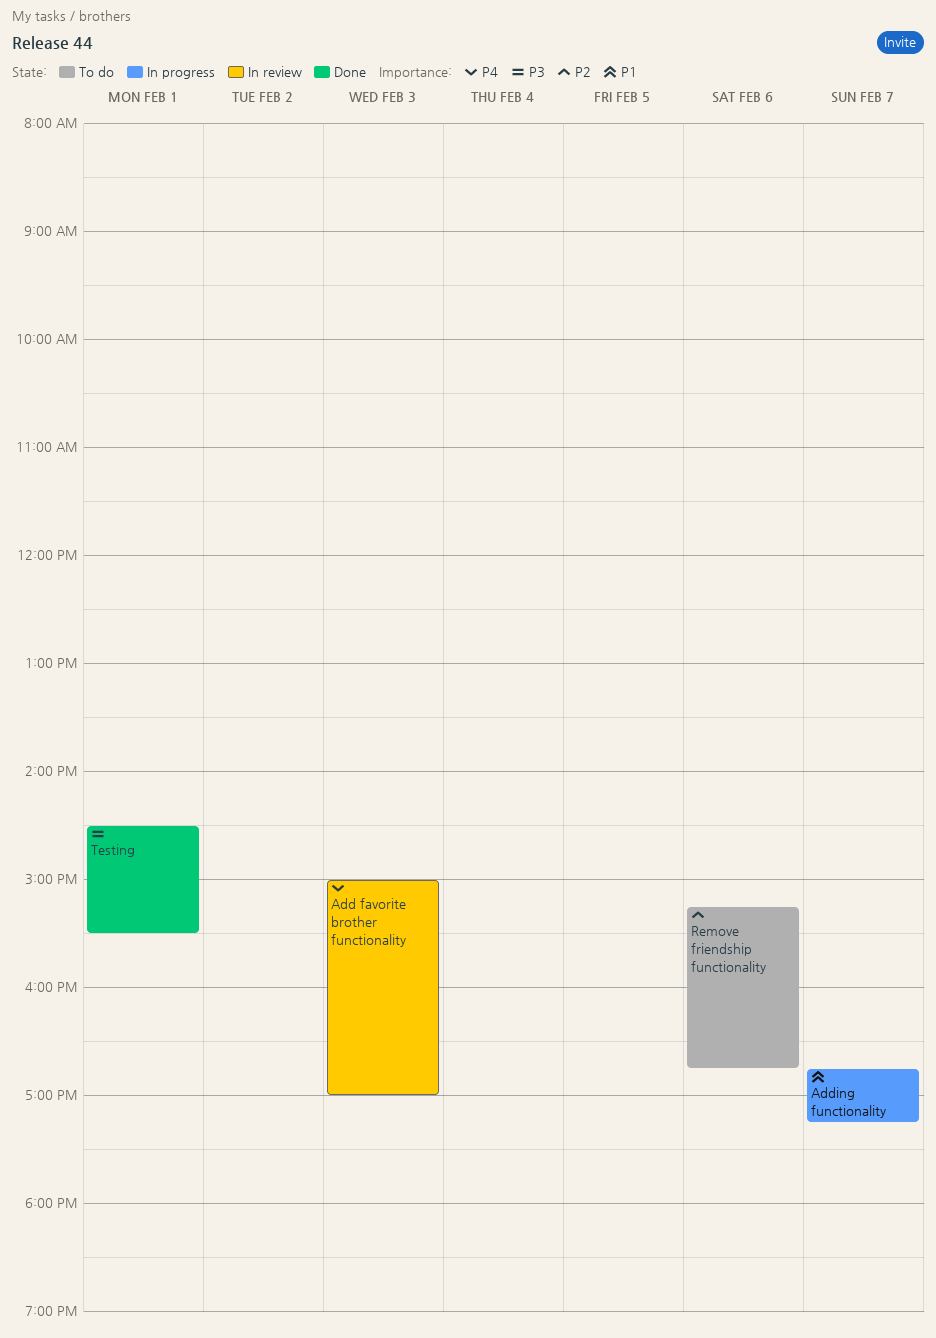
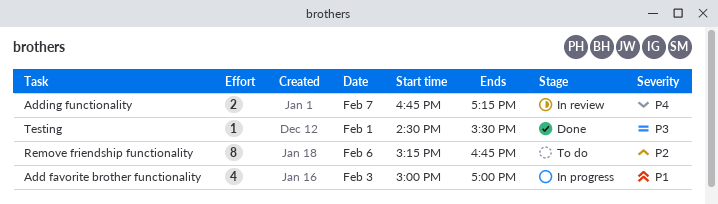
Add favorite brother functionality, status: In review -> In progress
Add favorite brother functionality, priority: P4 -> P1
Adding functionality, status: In progress -> In review
Adding functionality, priority: P1 -> P4

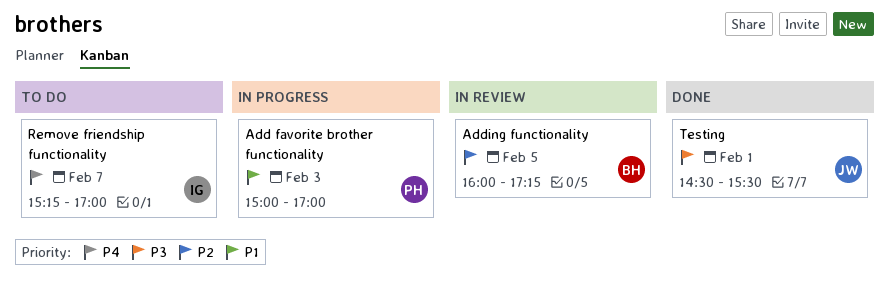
Adding functionality, priority: P4 -> P2
Adding functionality, day: Feb 7 -> Feb 5
Adding functionality, begins: 16:45 -> 16:00
Remove friendship functionality, priority: P2 -> P4
Remove friendship functionality, day: Feb 6 -> Feb 7
Remove friendship functionality, ends: 16:45 -> 17:00

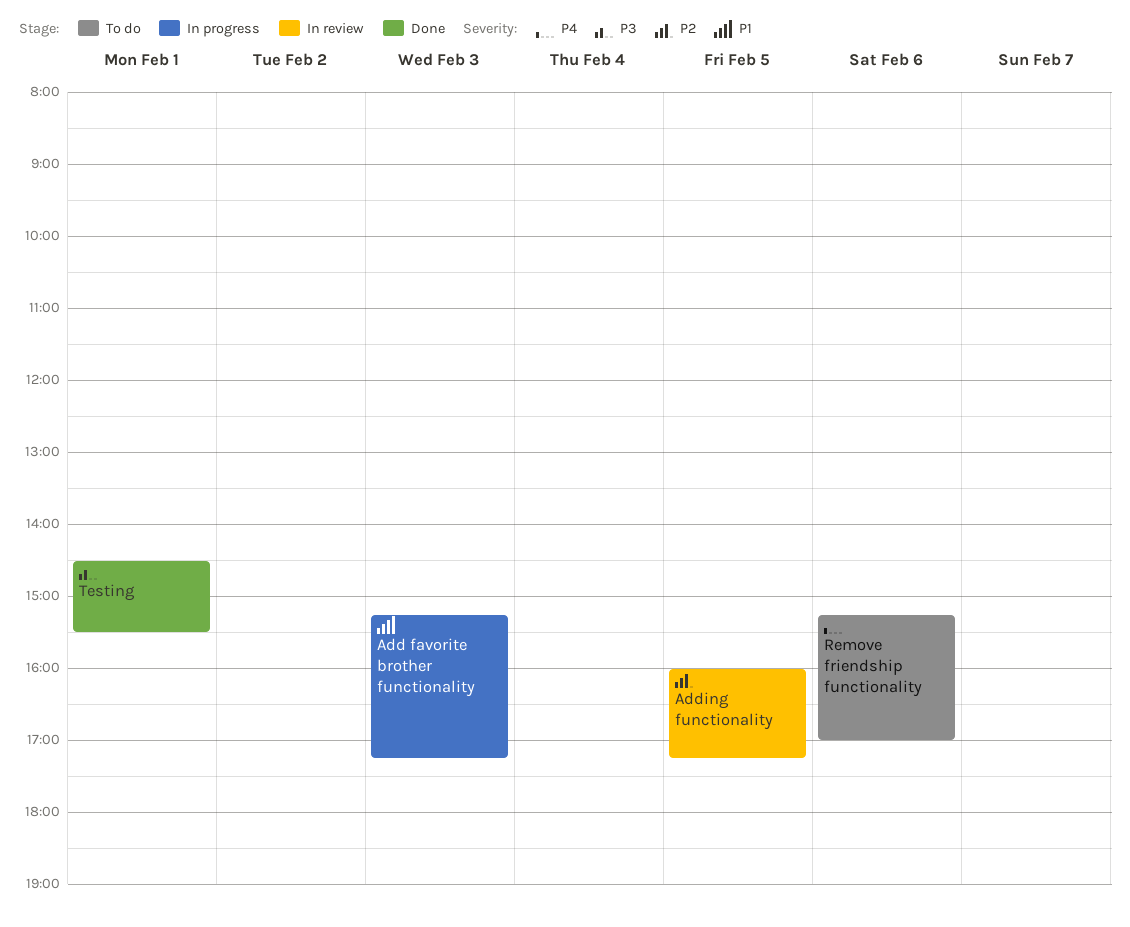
Add favorite brother functionality, begins: 15:00 -> 15:15
Add favorite brother functionality, ends: 17:00 -> 17:15
Remove friendship functionality, day: Feb 7 -> Feb 6

